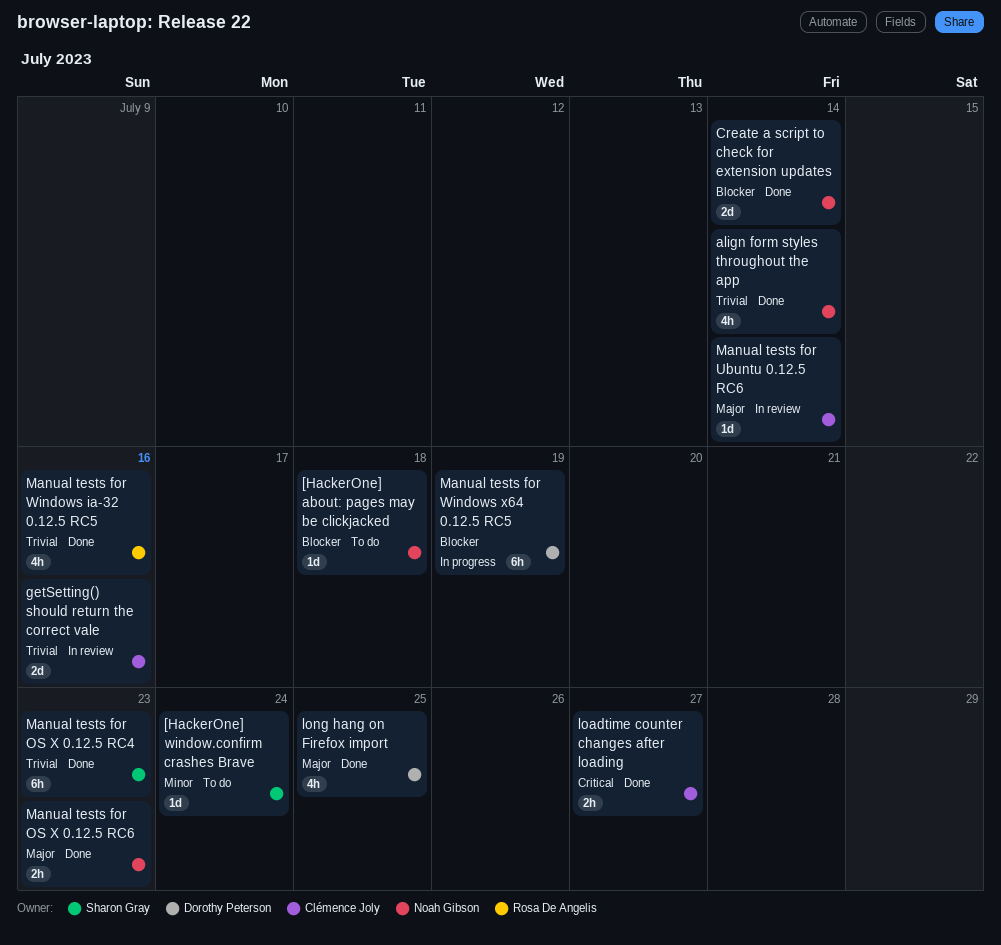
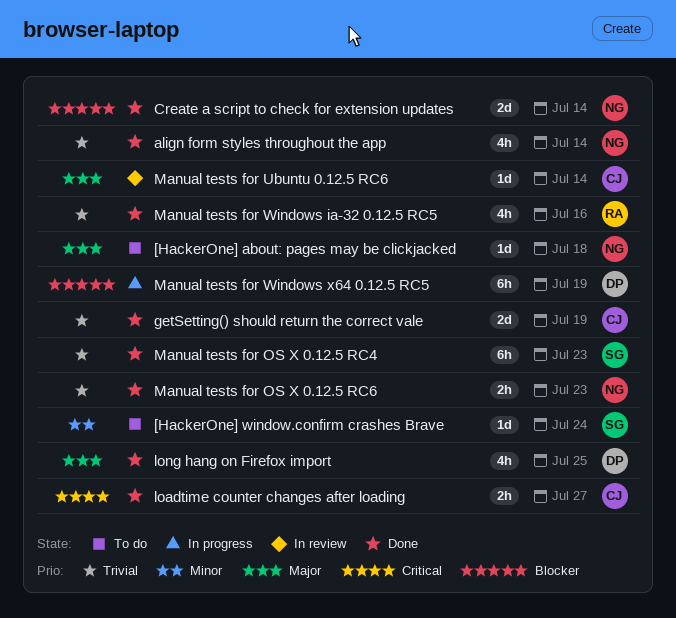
[HackerOne] about: pages may be clickjacked, priority: Blocker -> Major
getSetting() should return the correct vale, status: In review -> Done
getSetting() should return the correct vale, due: Jul 16 -> Jul 19
Manual tests for OS X 0.12.5 RC6, priority: Major -> Trivial

